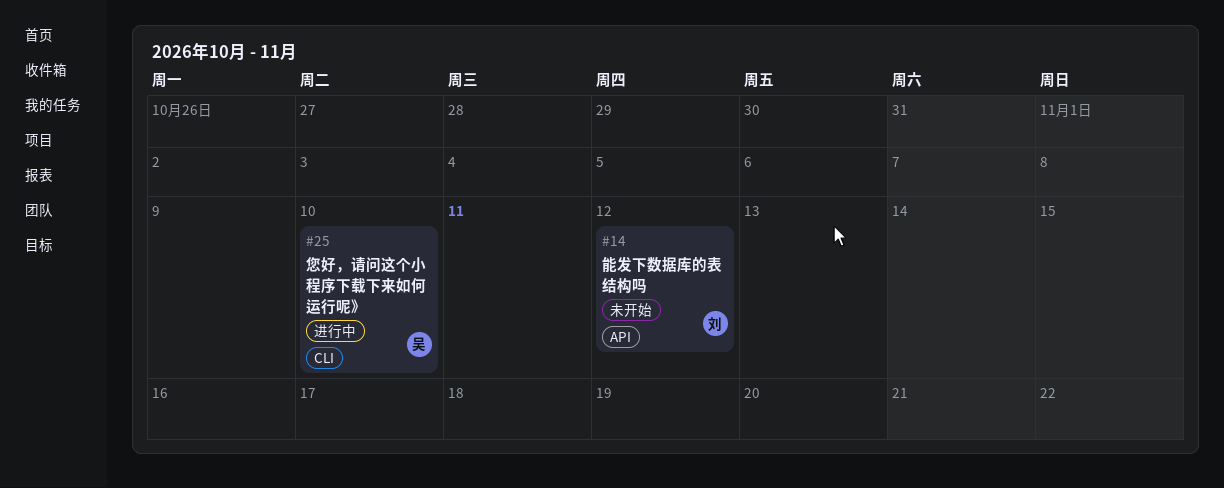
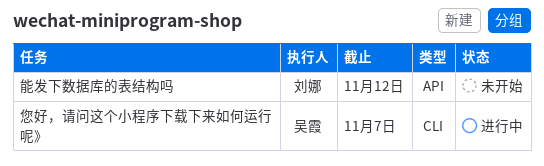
您好，请问这个小程序下载下来如何运行呢》, due: Nov 10 -> Nov 7

